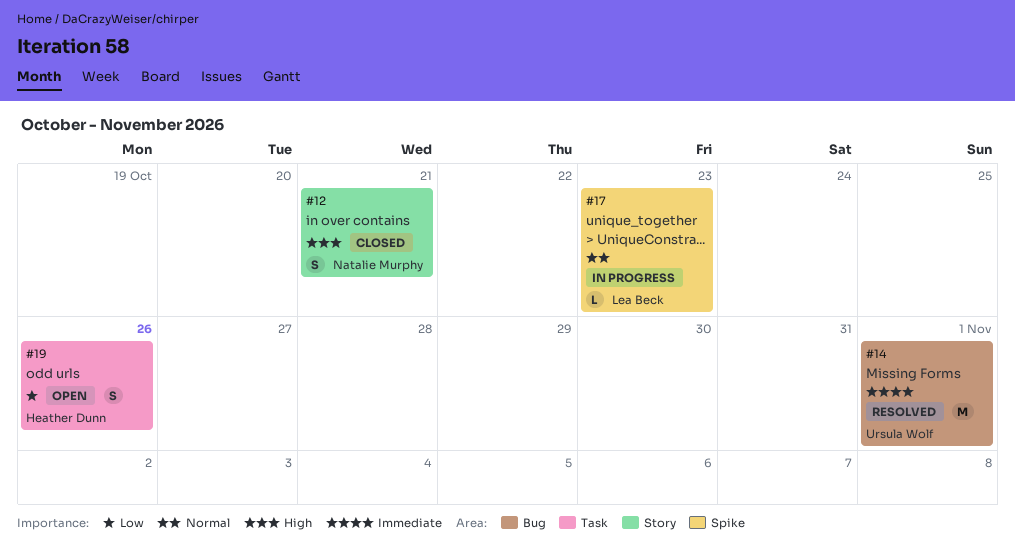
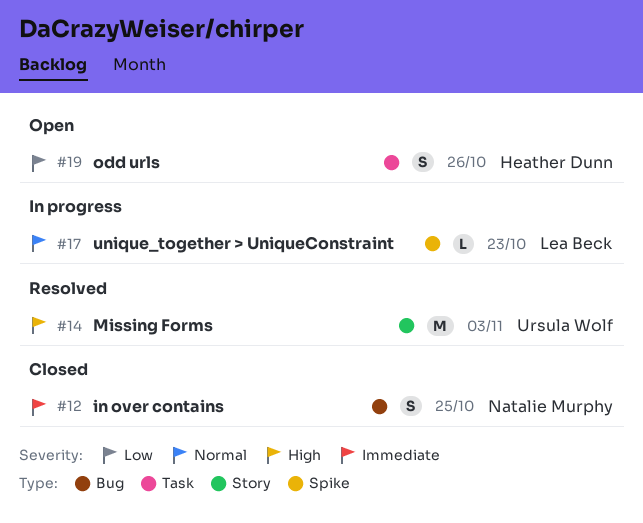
#12, priority: High -> Immediate
#12, label: Story -> Bug
#12, due: Oct 21 -> Oct 25
#14, priority: Immediate -> High
#14, label: Bug -> Story
#14, due: Nov 1 -> Nov 3

